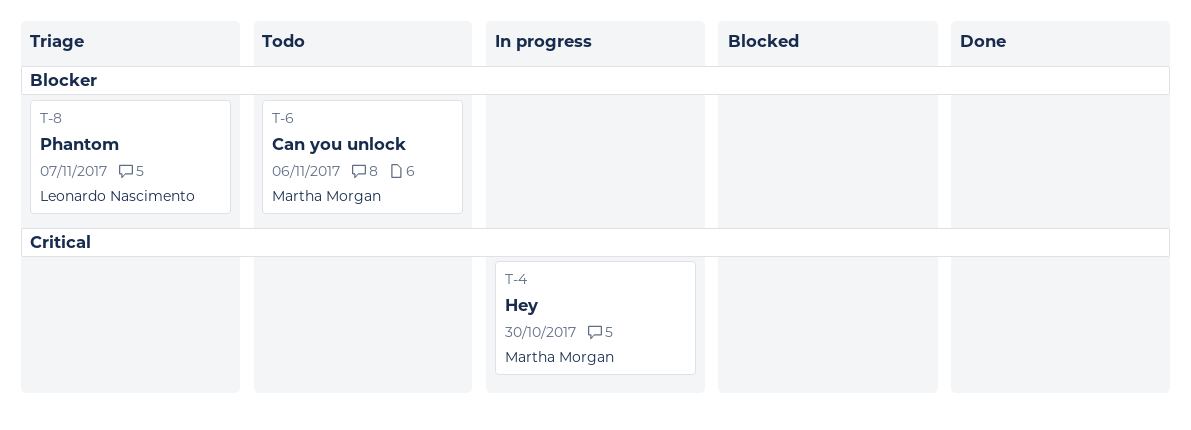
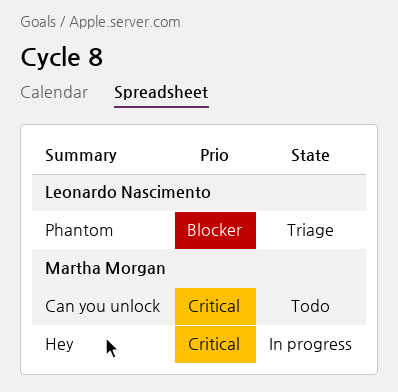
Can you unlock, priority: Blocker -> Critical

